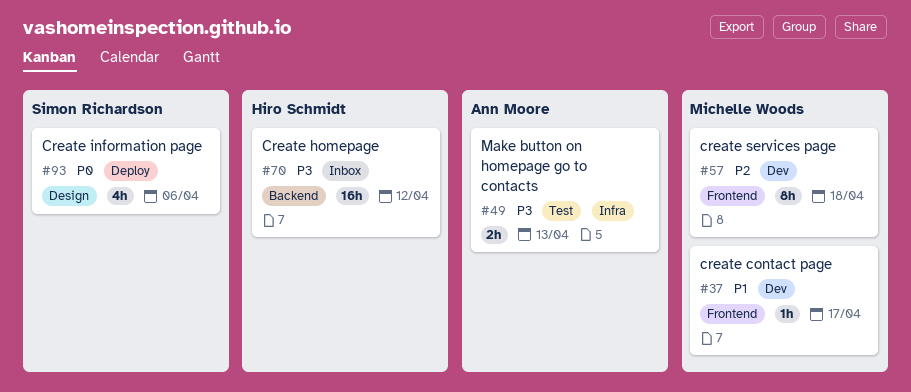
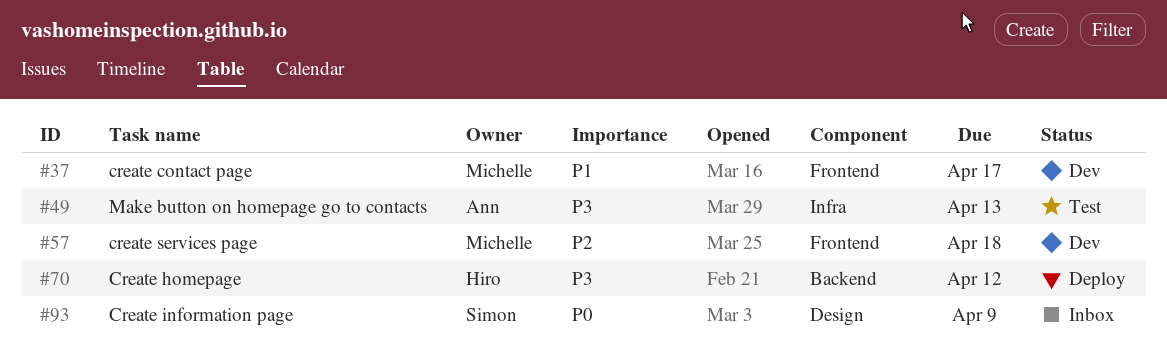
#70, status: Inbox -> Deploy
#93, status: Deploy -> Inbox
#93, due: Apr 6 -> Apr 9

